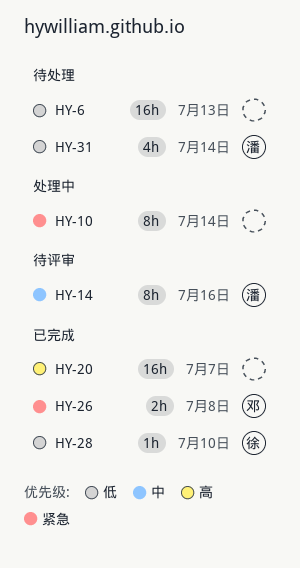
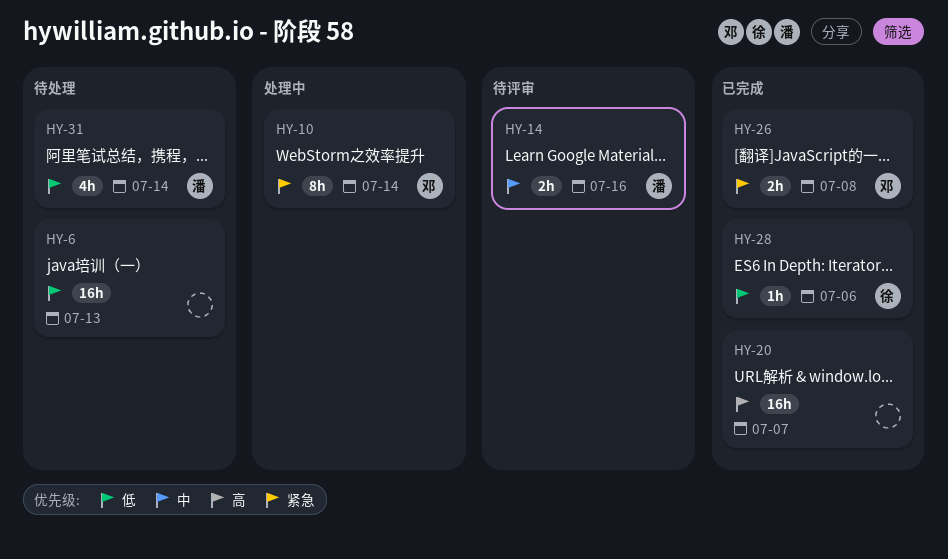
HY-10, owner: none -> 邓
HY-14, estimate: 8h -> 2h
HY-28, due: Jul 10 -> Jul 6

